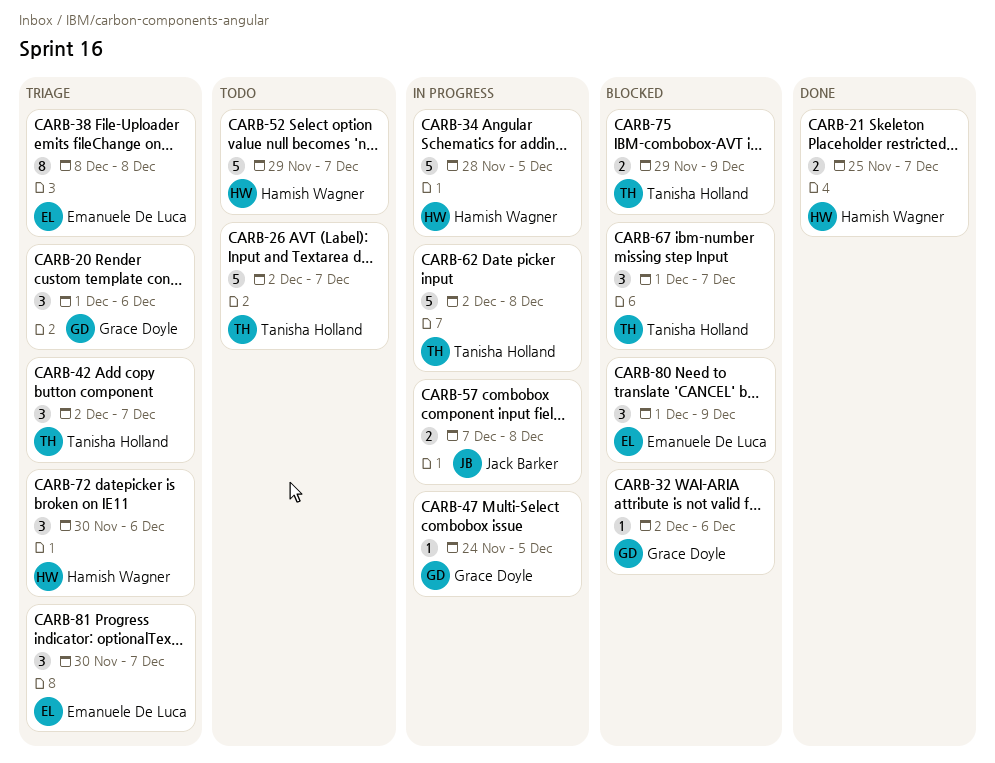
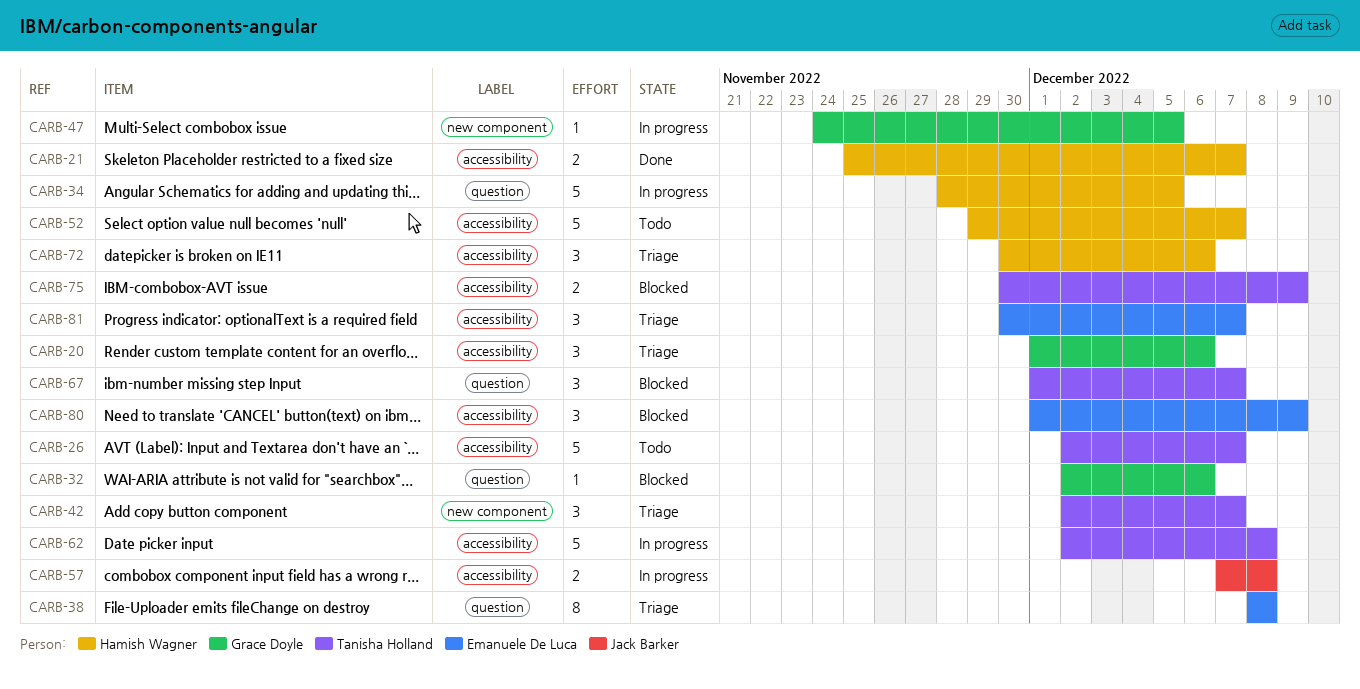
CARB-75, start: Nov 29 -> Nov 30

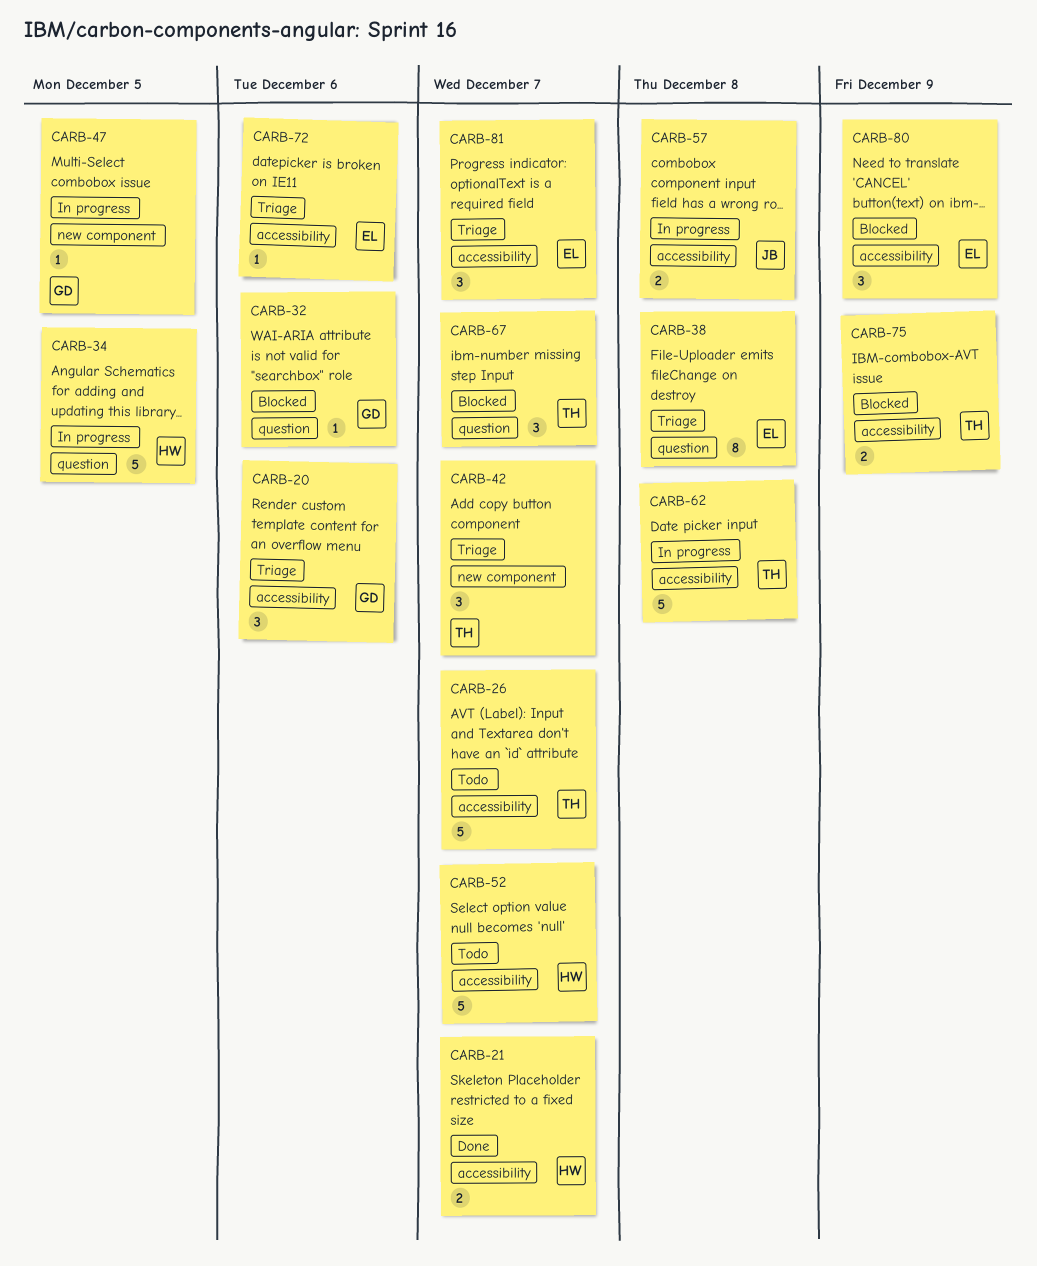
CARB-72, owner: Hamish Wagner -> Emanuele De Luca
CARB-72, estimate: 3 -> 1

